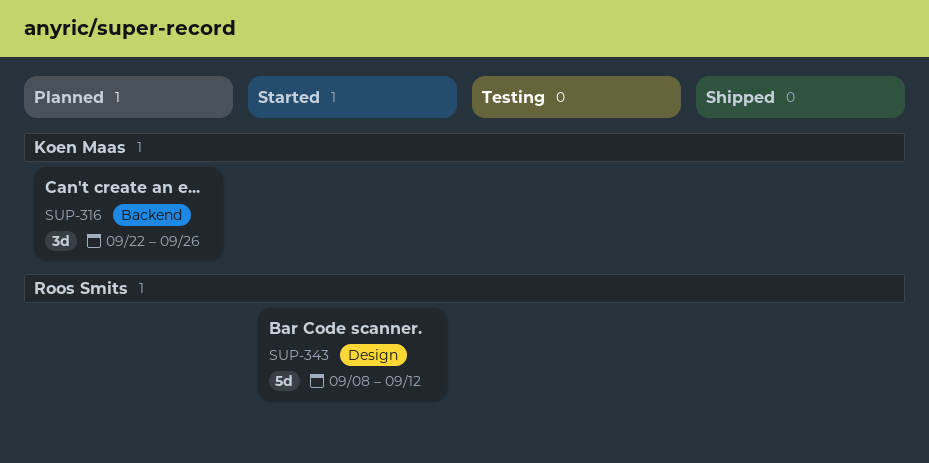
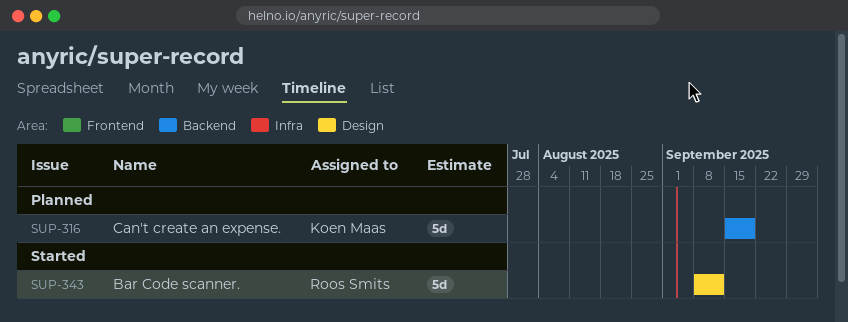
SUP-316, estimate: 3d -> 5d
SUP-316, start: Sep 22 -> Sep 15
SUP-316, due: Sep 26 -> Sep 19

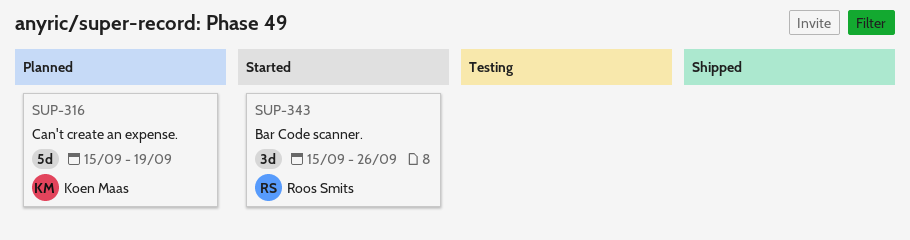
SUP-343, estimate: 5d -> 3d
SUP-343, start: Sep 8 -> Sep 15
SUP-343, due: Sep 12 -> Sep 26

